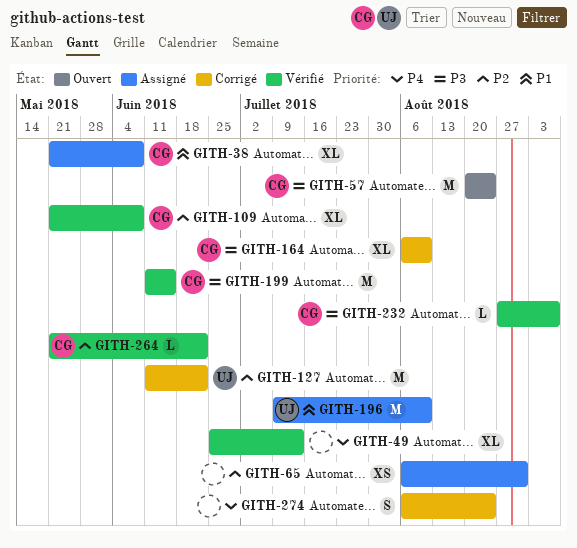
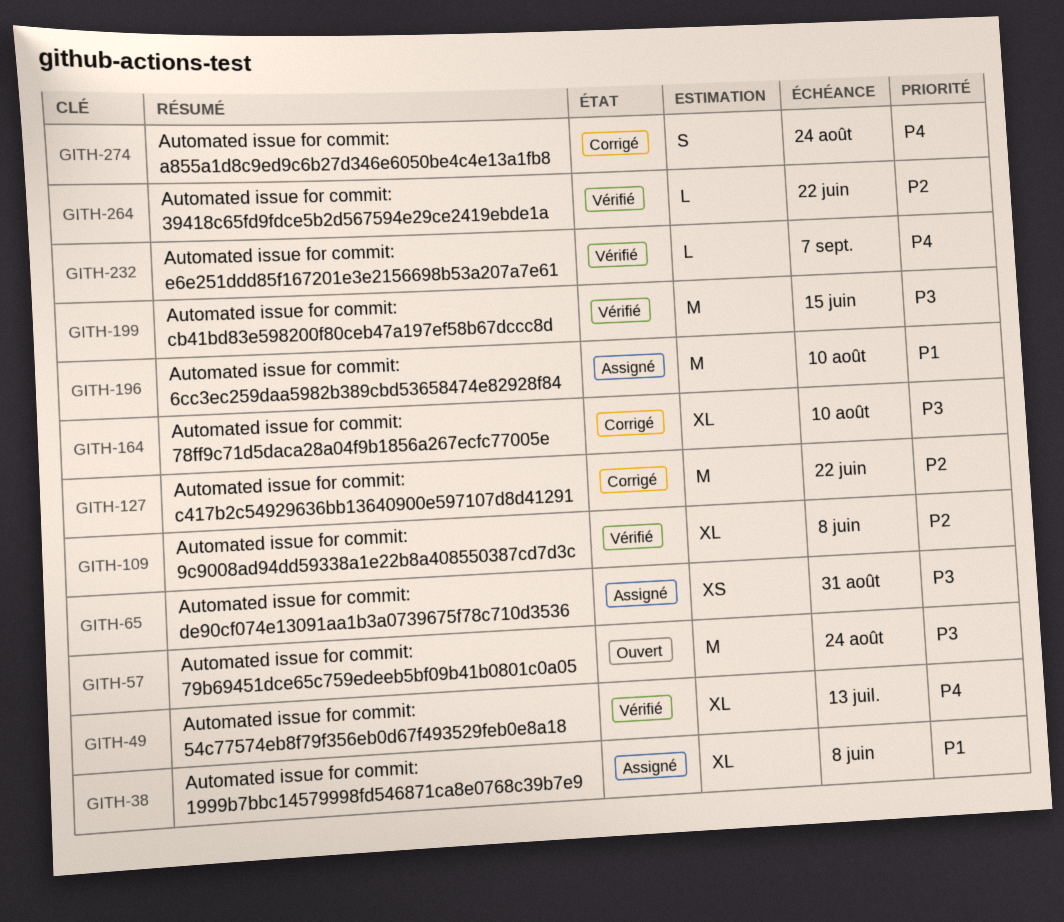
GITH-65, priority: P2 -> P3
GITH-232, priority: P3 -> P4

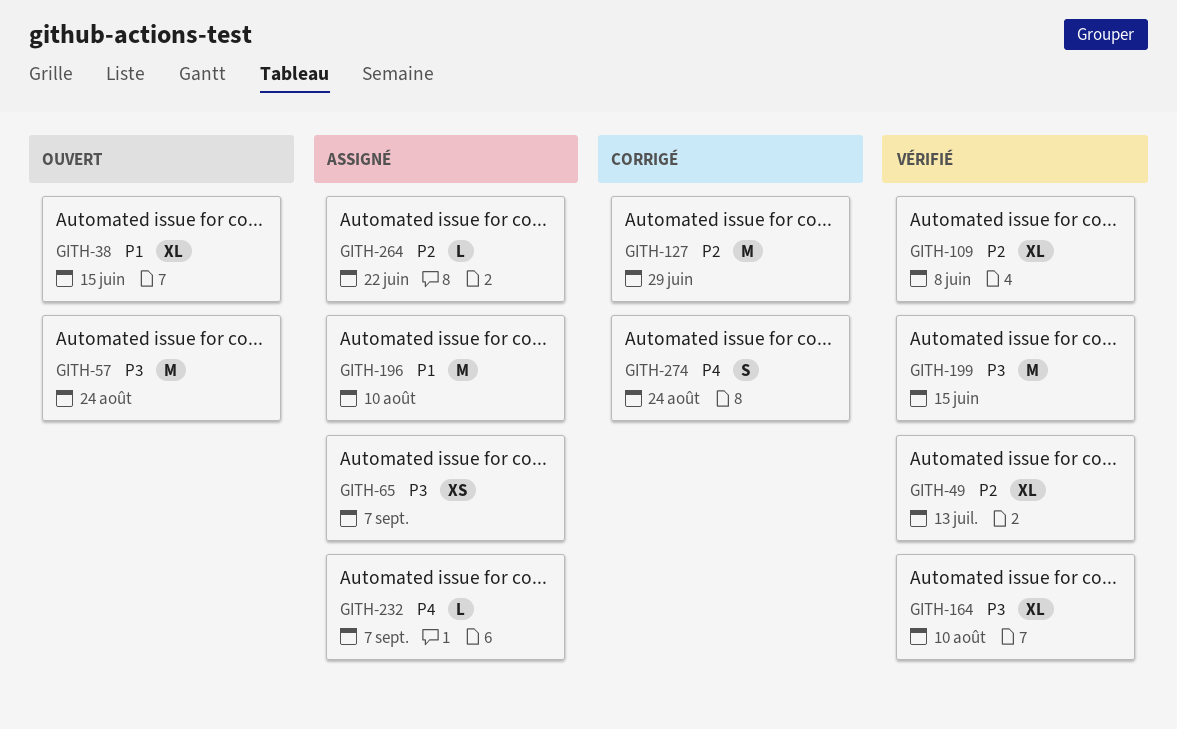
GITH-38, status: Assigné -> Ouvert
GITH-38, due: Jun 8 -> Jun 15
GITH-49, priority: P4 -> P2
GITH-65, due: Aug 31 -> Sep 7
GITH-127, due: Jun 22 -> Jun 29
GITH-164, status: Corrigé -> Vérifié
GITH-232, status: Vérifié -> Assigné
GITH-264, status: Vérifié -> Assigné

